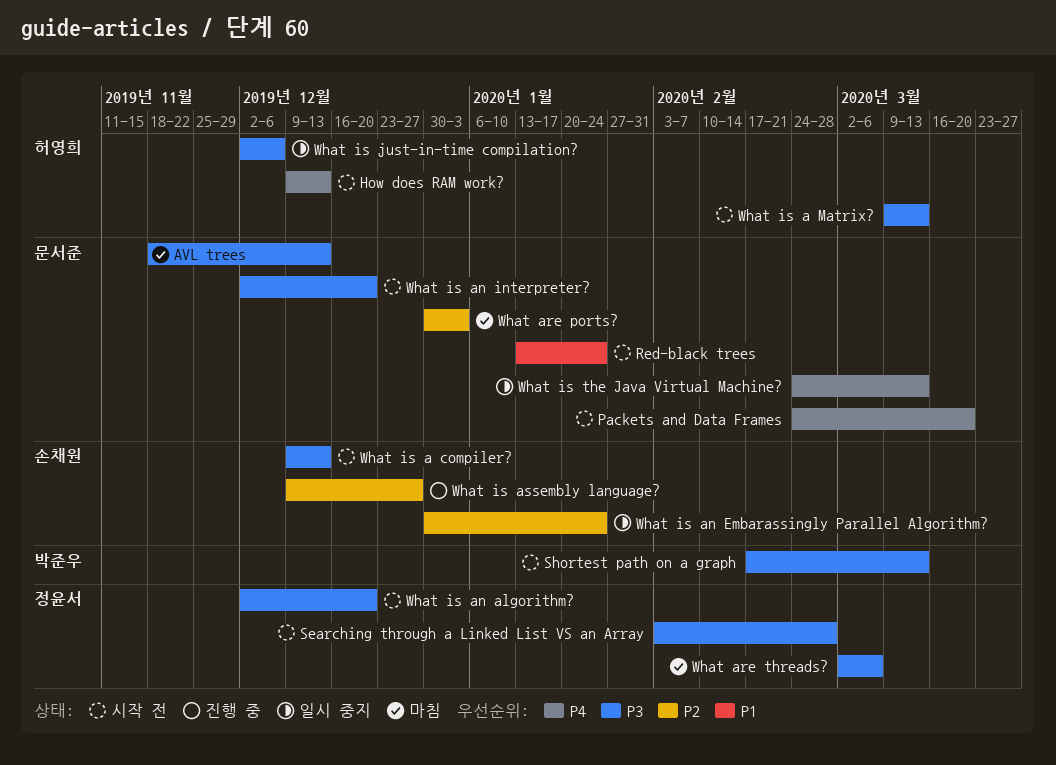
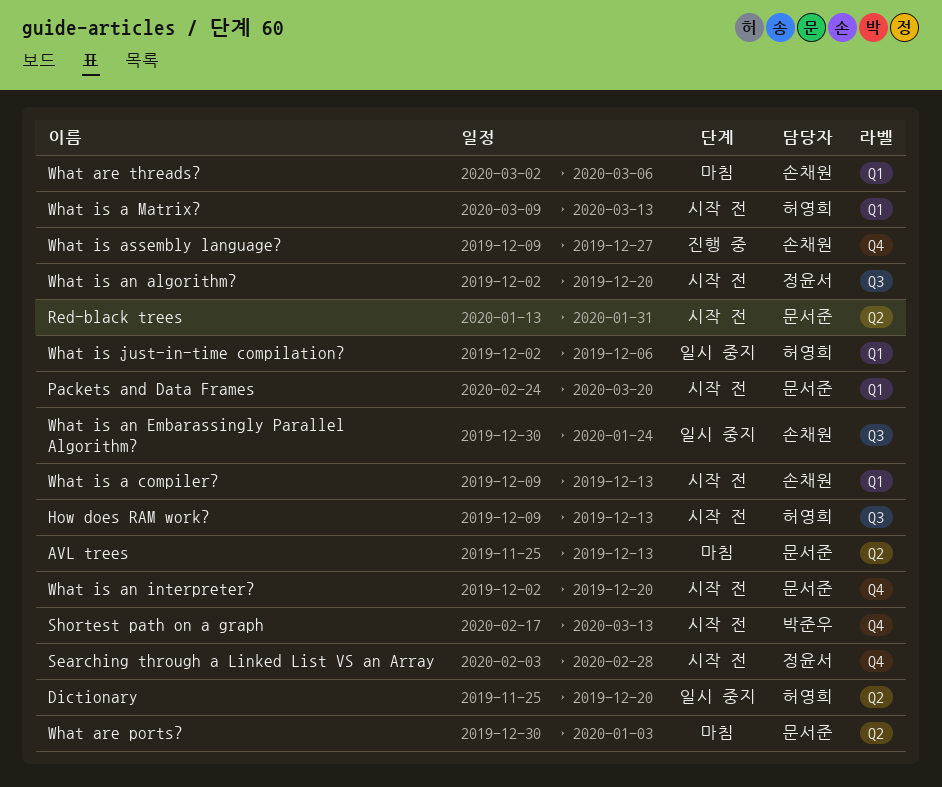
AVL trees, start: Nov 18 -> Nov 25
Dictionary: none -> present
Red-black trees, due: Jan 24 -> Jan 31
What are threads?, owner: 정윤서 -> 손채원
What is the Java Virtual Machine?: present -> none

